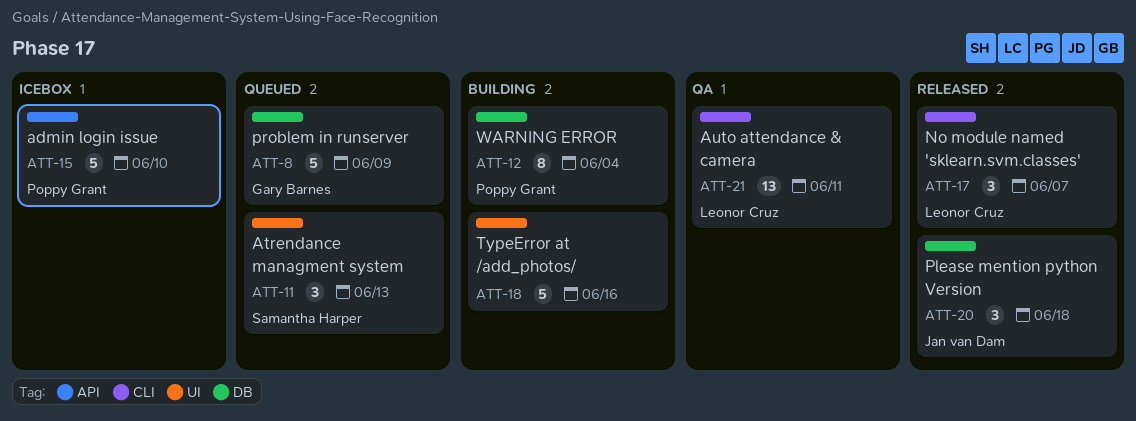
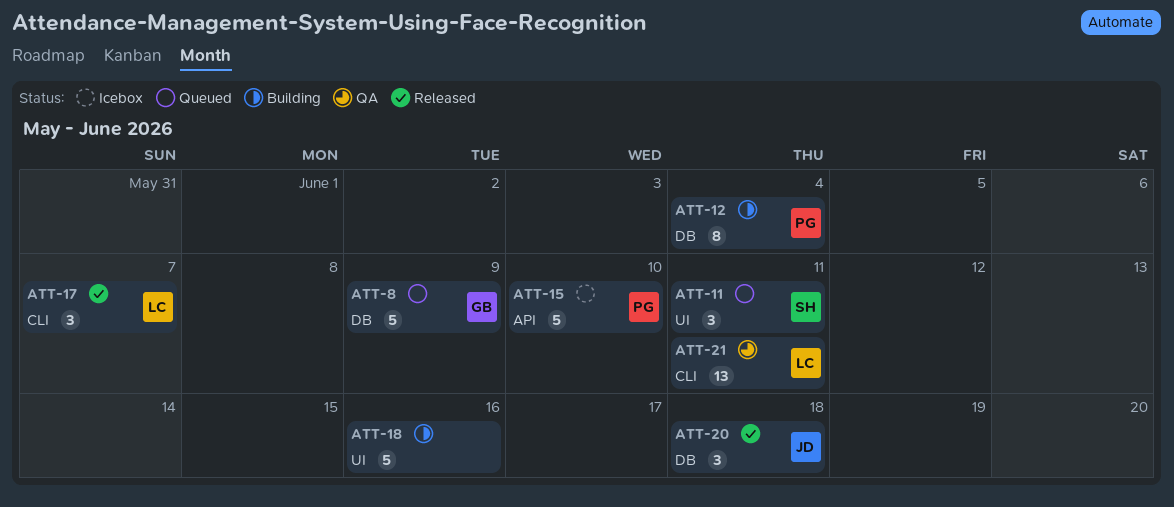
ATT-11, due: Jun 13 -> Jun 11

